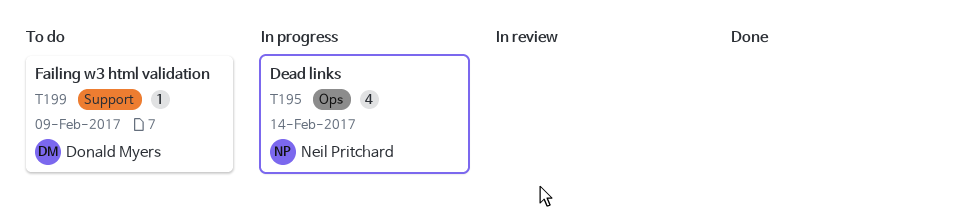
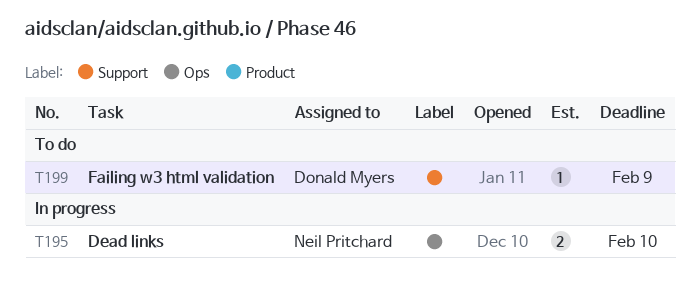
T195, estimate: 4 -> 2
T195, due: Feb 14 -> Feb 10

